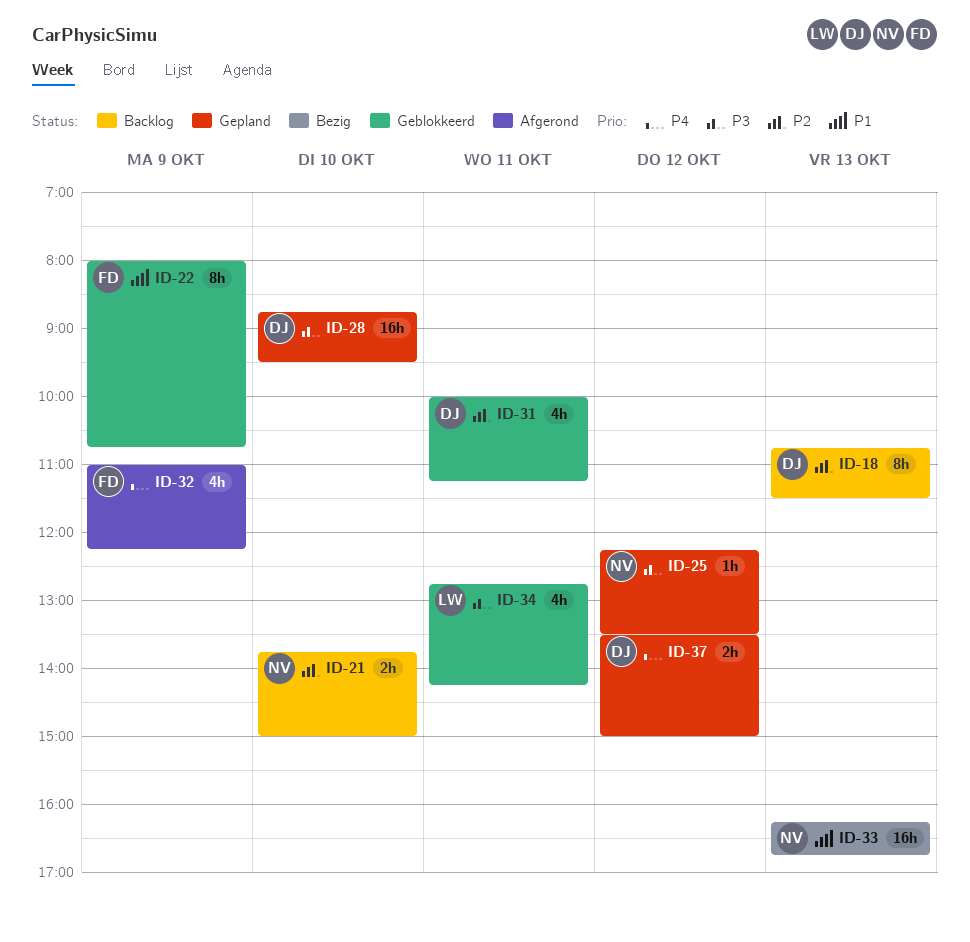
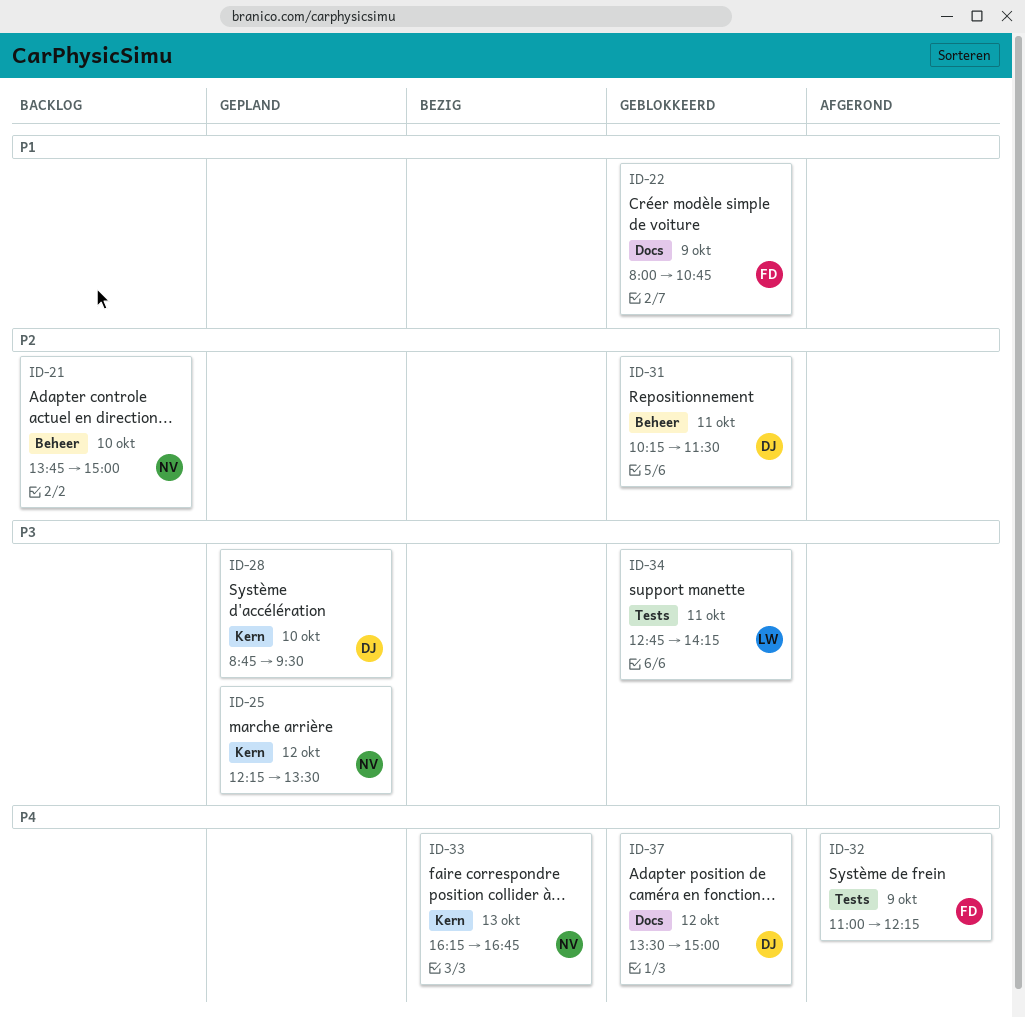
ID-18: present -> none
ID-31, begins: 10:00 -> 10:15
ID-31, ends: 11:15 -> 11:30
ID-33, priority: P1 -> P4
ID-37, status: Gepland -> Geblokkeerd

